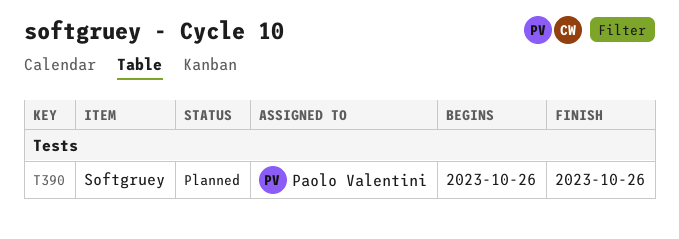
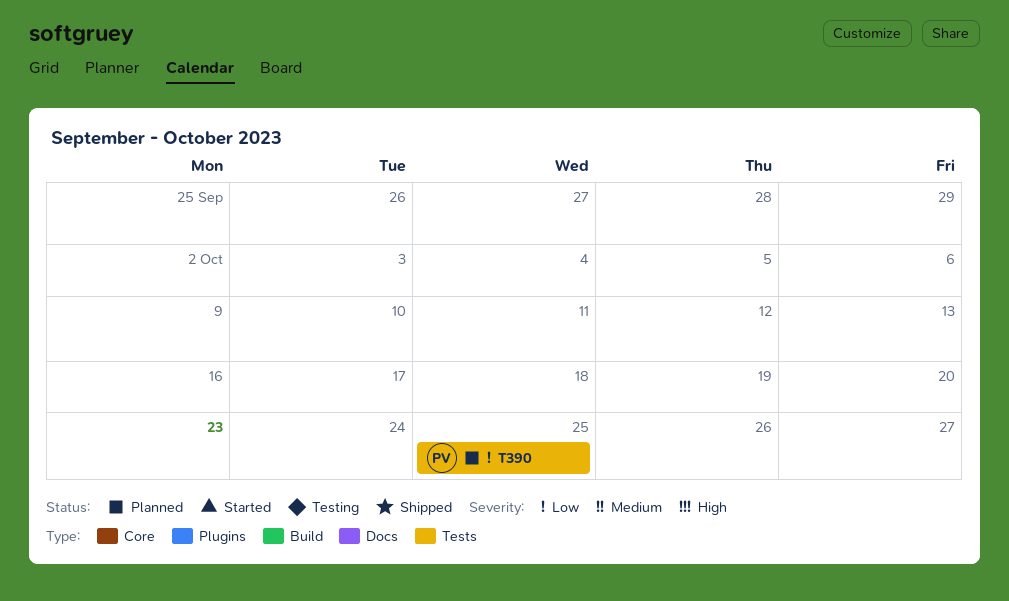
T390, start: Oct 26 -> Oct 25
T390, due: Oct 26 -> Oct 25

